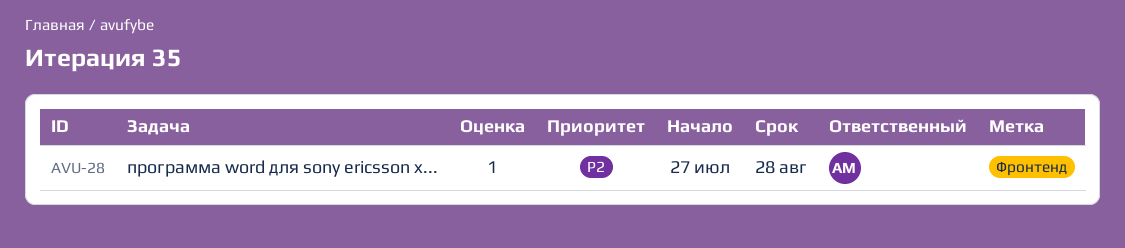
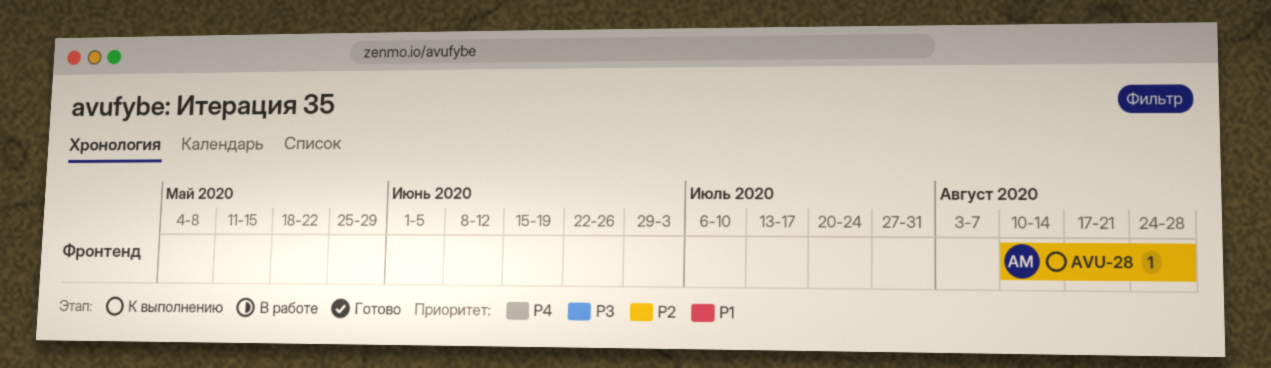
AVU-28, start: Jul 27 -> Aug 10

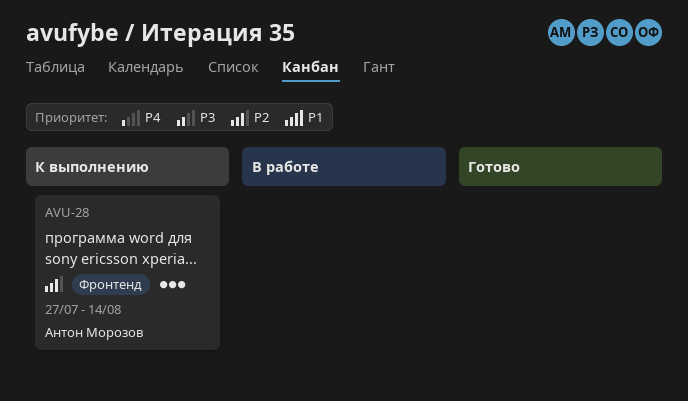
AVU-28, estimate: 1 -> 3
AVU-28, start: Aug 10 -> Jul 27
AVU-28, due: Aug 28 -> Aug 14

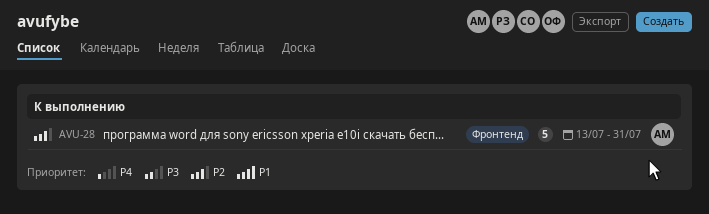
AVU-28, estimate: 3 -> 5
AVU-28, start: Jul 27 -> Jul 13
AVU-28, due: Aug 14 -> Jul 31

